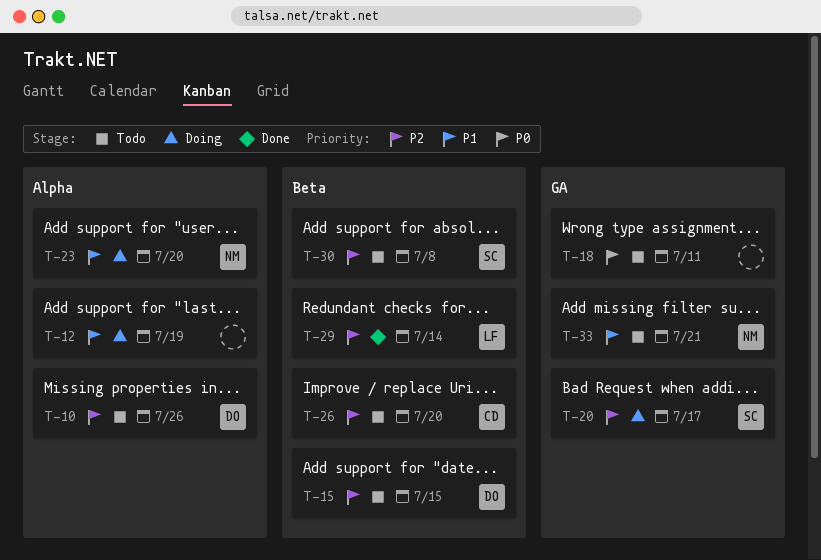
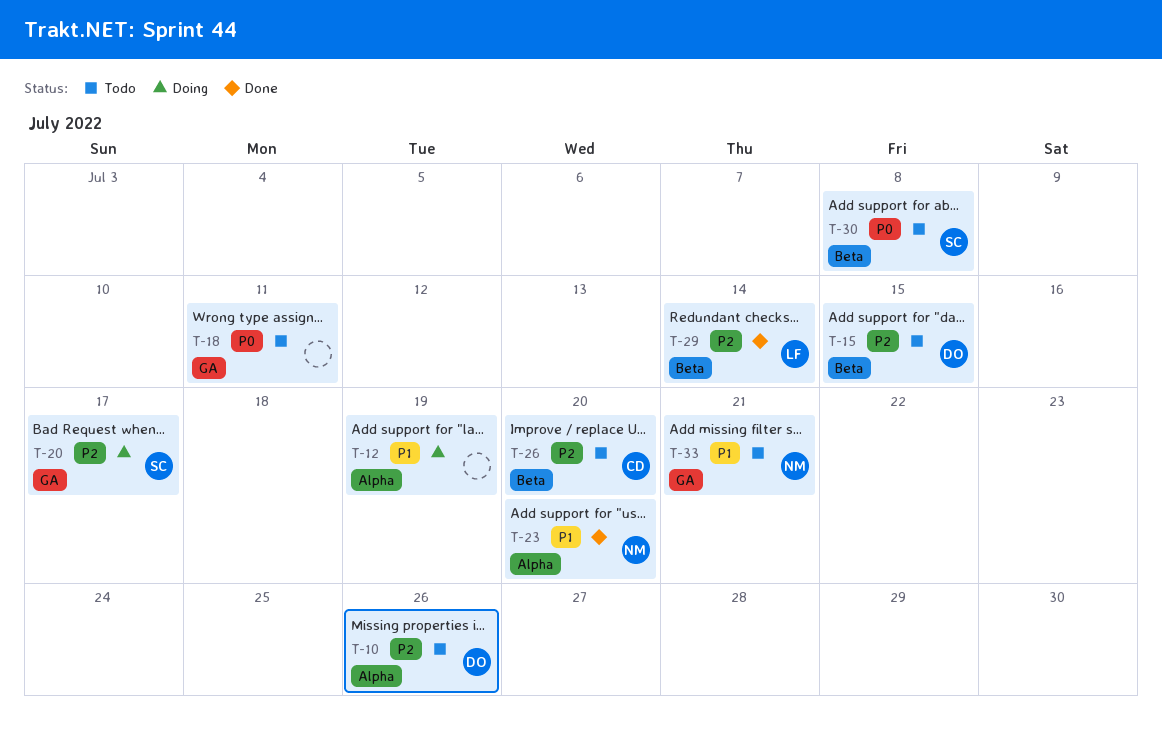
T-23, status: Doing -> Done
T-30, priority: P2 -> P0

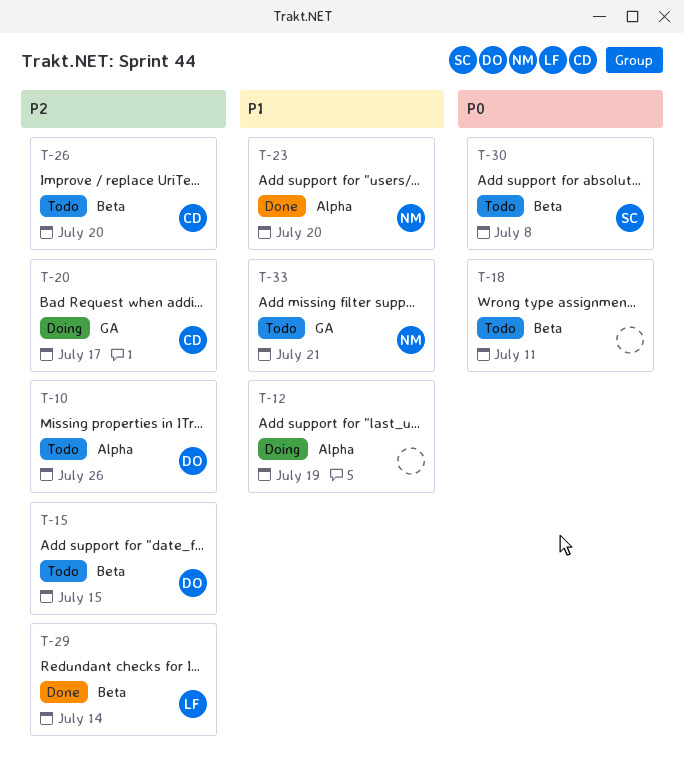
T-18, label: GA -> Beta
T-20, owner: SC -> CD

